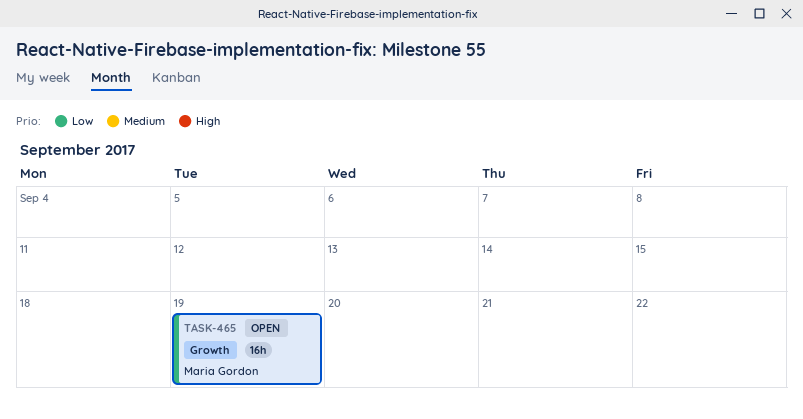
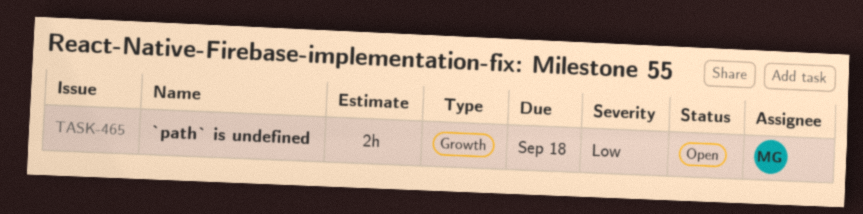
TASK-465, estimate: 16h -> 2h
TASK-465, due: Sep 19 -> Sep 18

